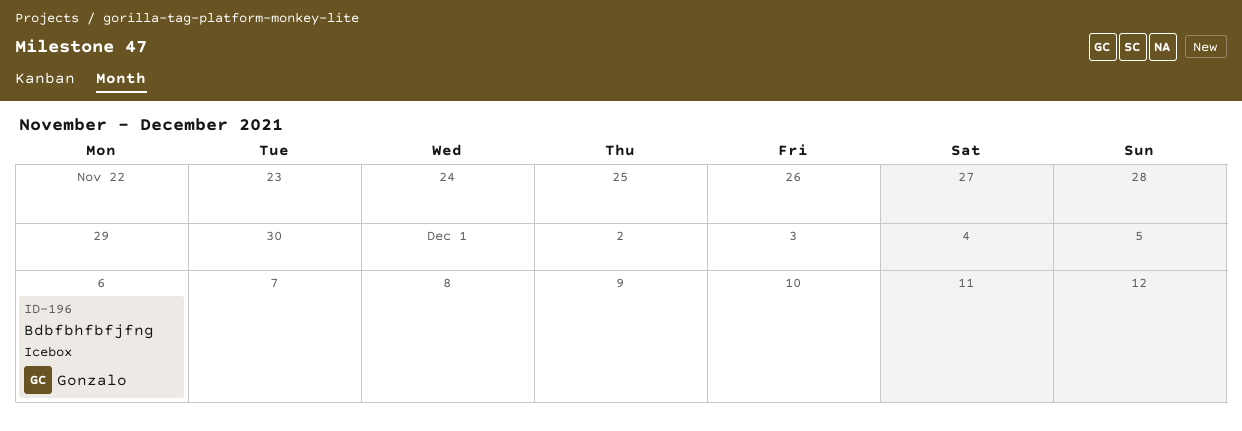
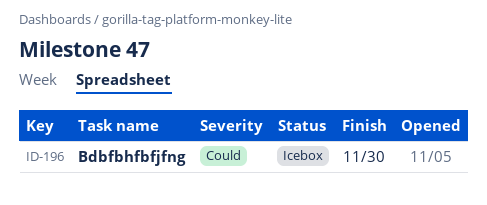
ID-196, due: Dec 6 -> Nov 30

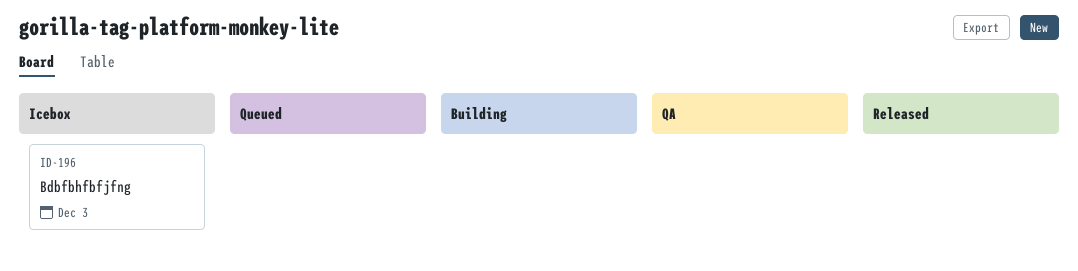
ID-196, due: Nov 30 -> Dec 3

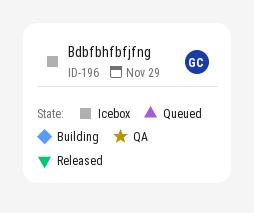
ID-196, due: Dec 3 -> Nov 29

